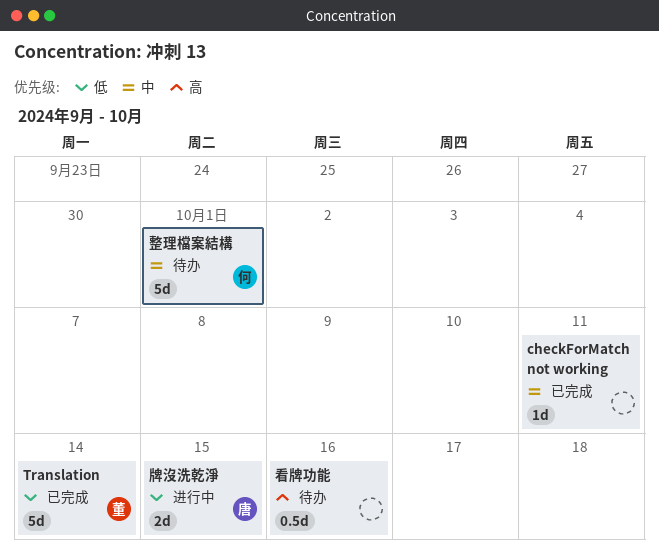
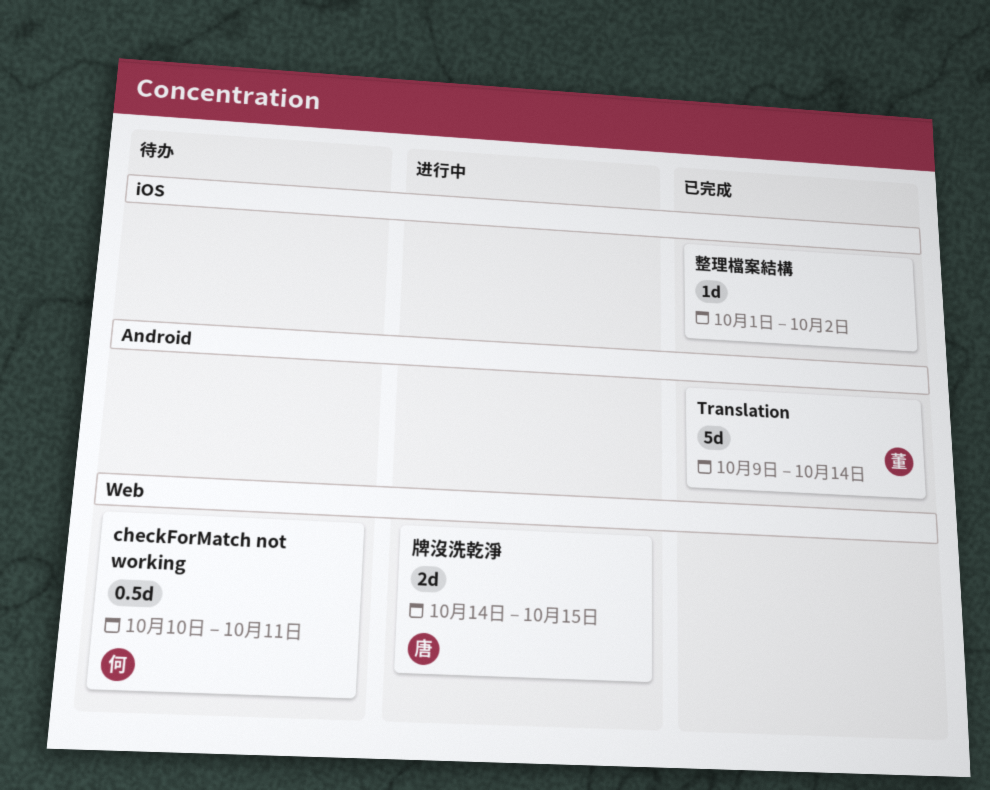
checkForMatch not working, status: 已完成 -> 待办
checkForMatch not working, owner: none -> 何
checkForMatch not working, estimate: 1d -> 0.5d
整理檔案結構, status: 待办 -> 已完成
整理檔案結構, owner: 何 -> none
整理檔案結構, estimate: 5d -> 1d
整理檔案結構, due: Oct 1 -> Oct 2
看牌功能: present -> none

